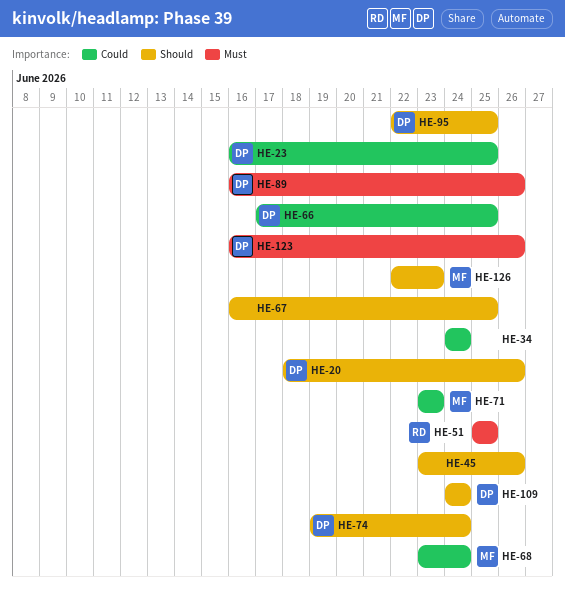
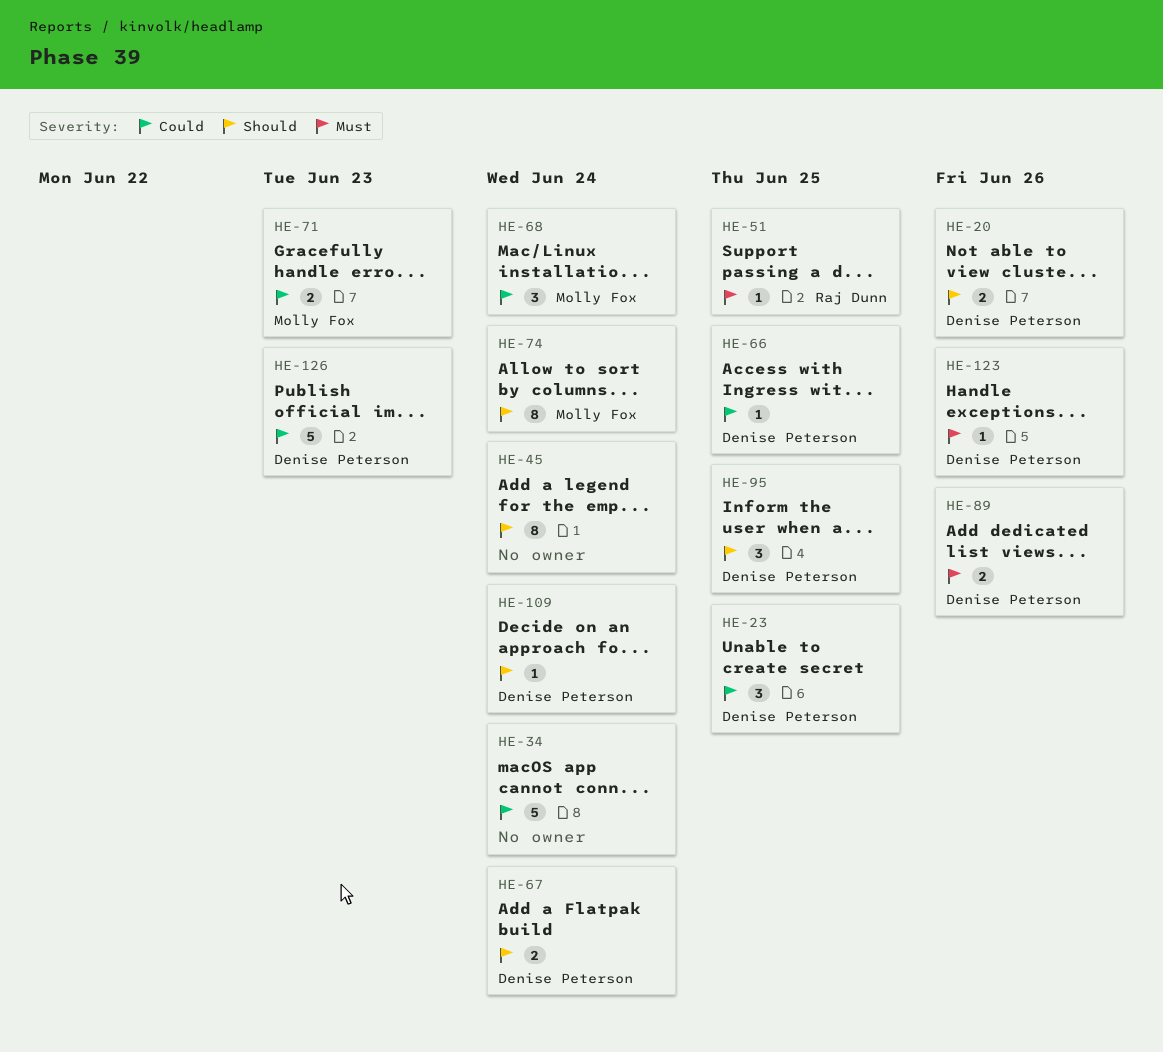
HE-45, due: Jun 26 -> Jun 24
HE-67, owner: none -> Denise Peterson
HE-67, due: Jun 25 -> Jun 24
HE-74, owner: Denise Peterson -> Molly Fox
HE-126, owner: Molly Fox -> Denise Peterson
HE-126, priority: Should -> Could

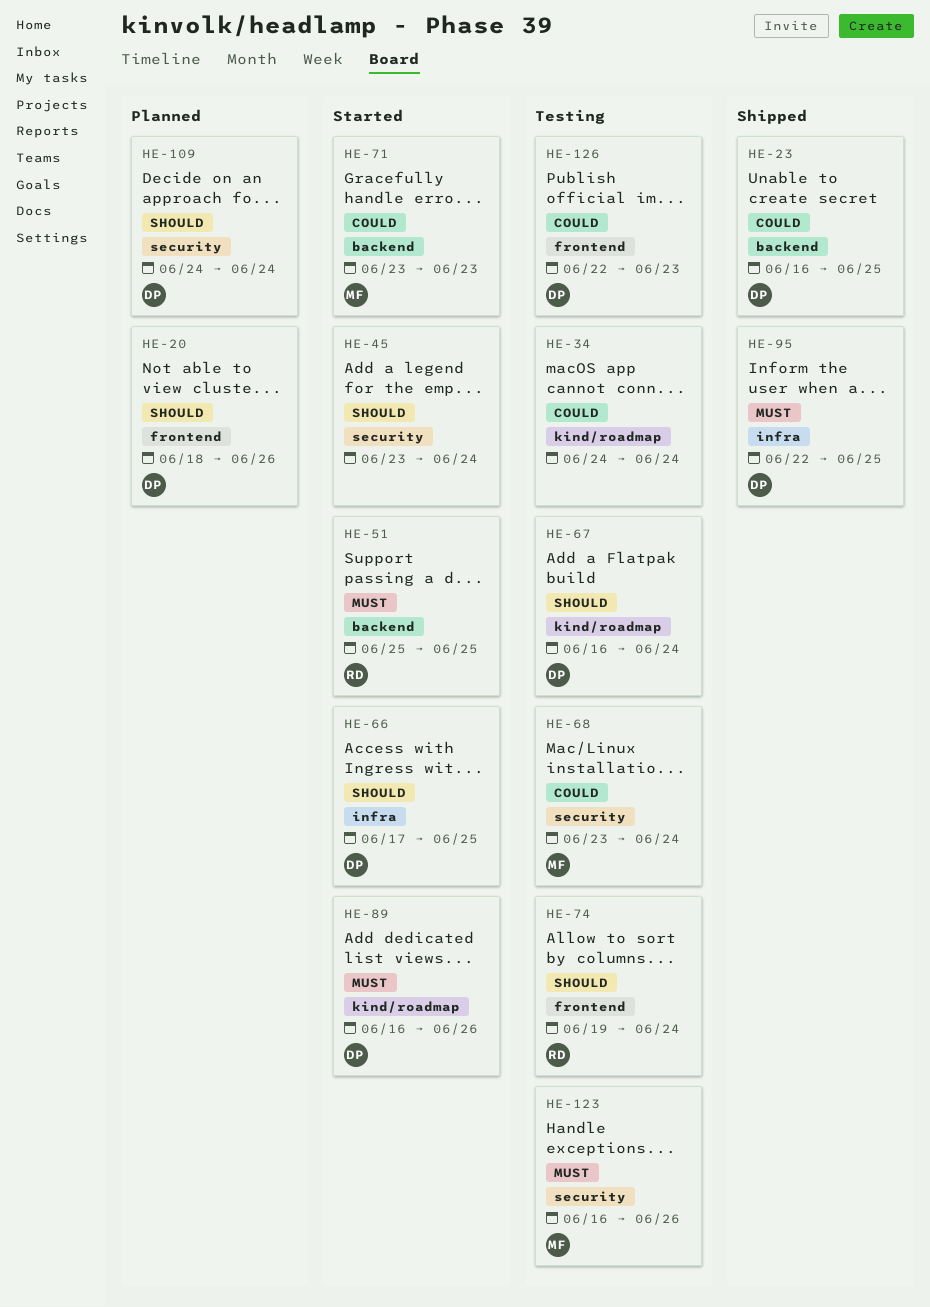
HE-66, priority: Could -> Should
HE-74, owner: Molly Fox -> Raj Dunn
HE-95, priority: Should -> Must
HE-123, owner: Denise Peterson -> Molly Fox

